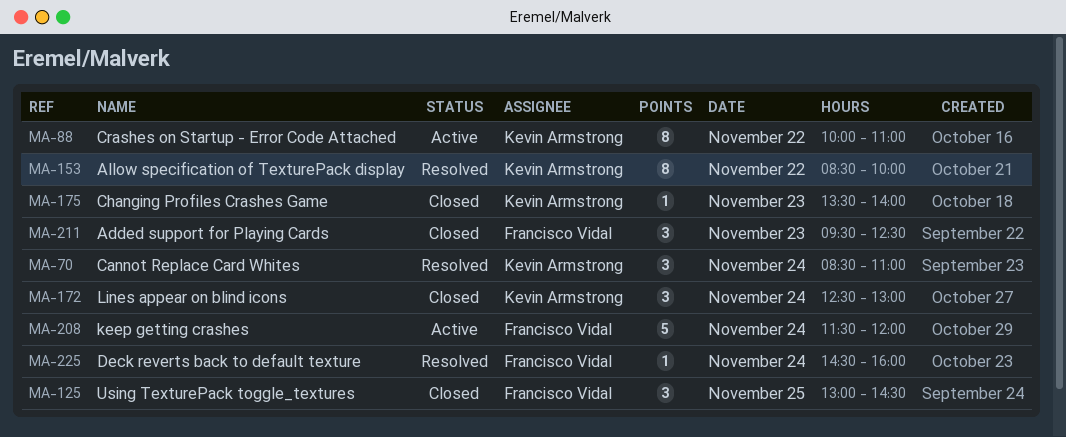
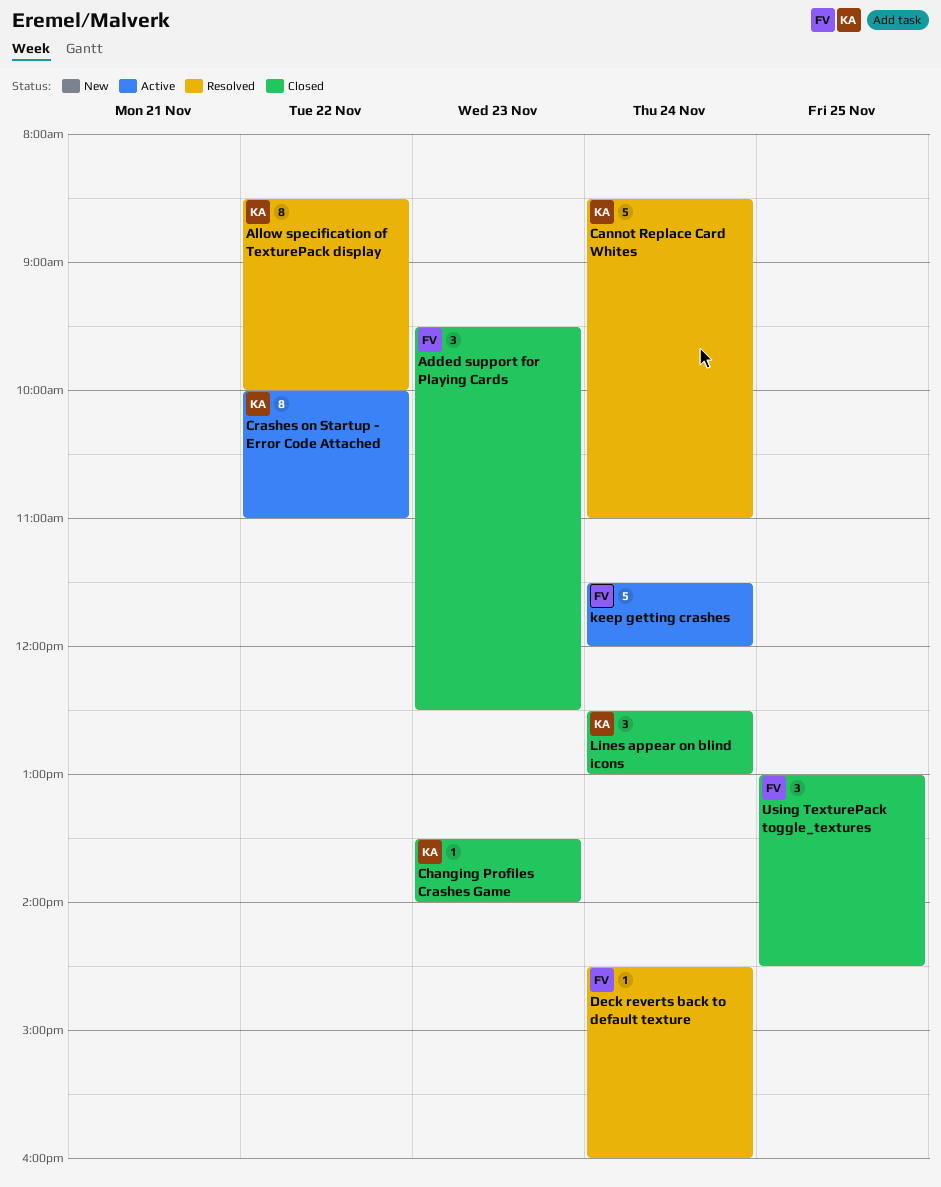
Cannot Replace Card Whites, estimate: 3 -> 5

